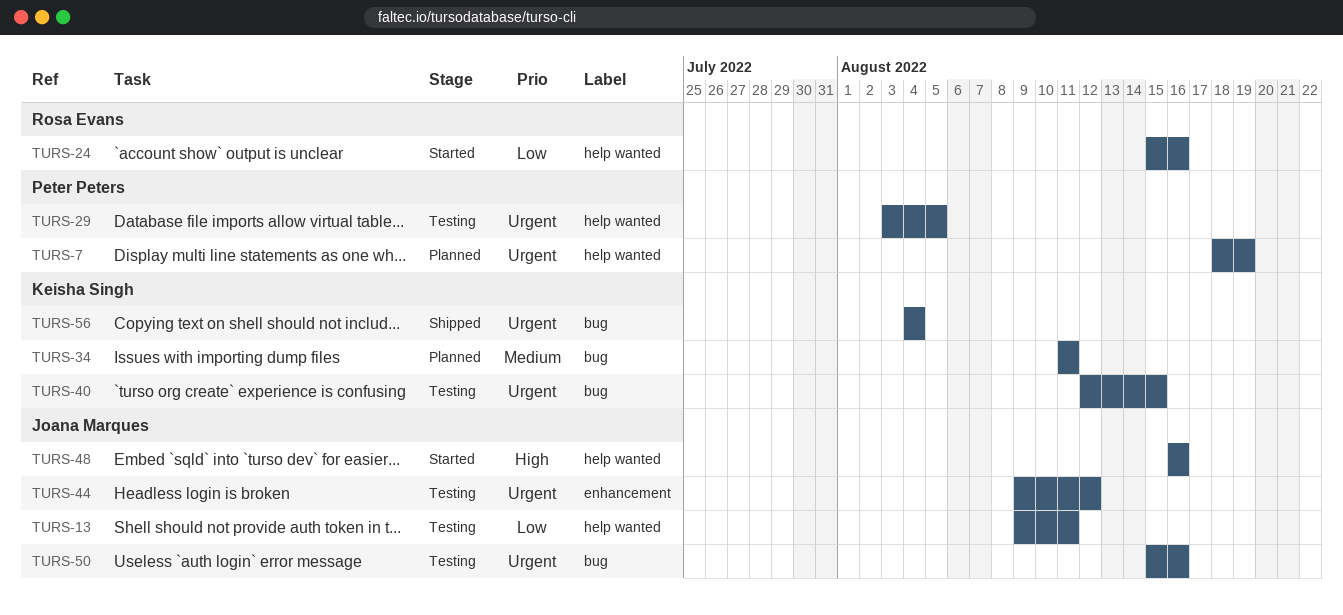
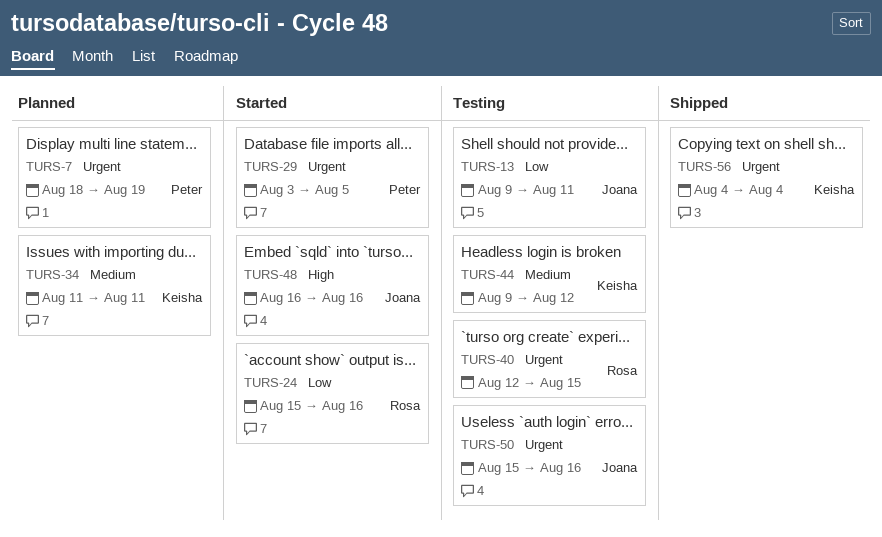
TURS-29, status: Testing -> Started
TURS-40, owner: Keisha Singh -> Rosa Evans
TURS-44, owner: Joana Marques -> Keisha Singh
TURS-44, priority: Urgent -> Medium

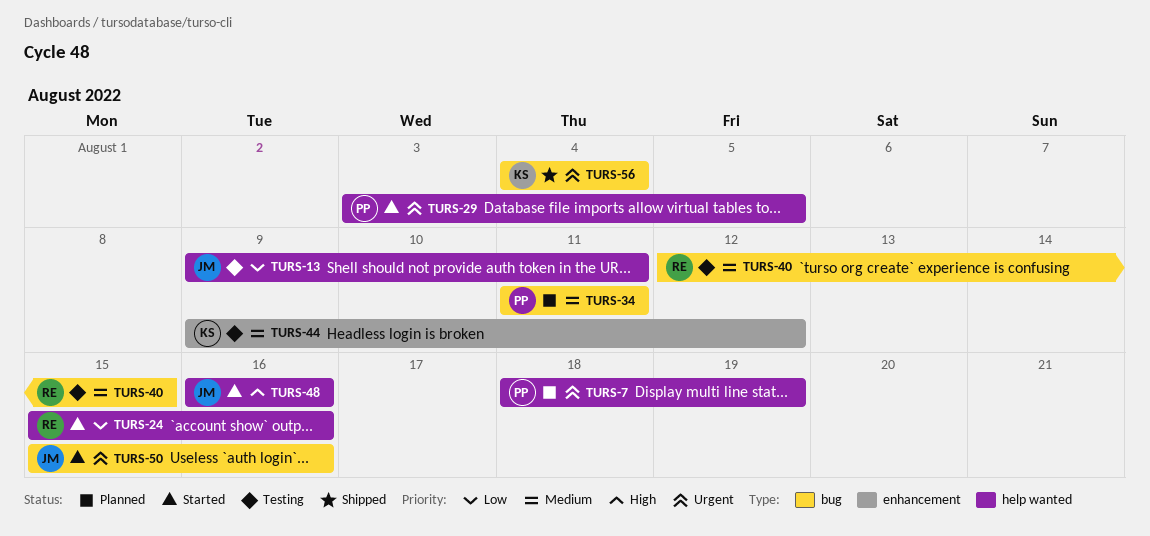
TURS-34, owner: Keisha -> Peter
TURS-40, priority: Urgent -> Medium
TURS-50, status: Testing -> Started

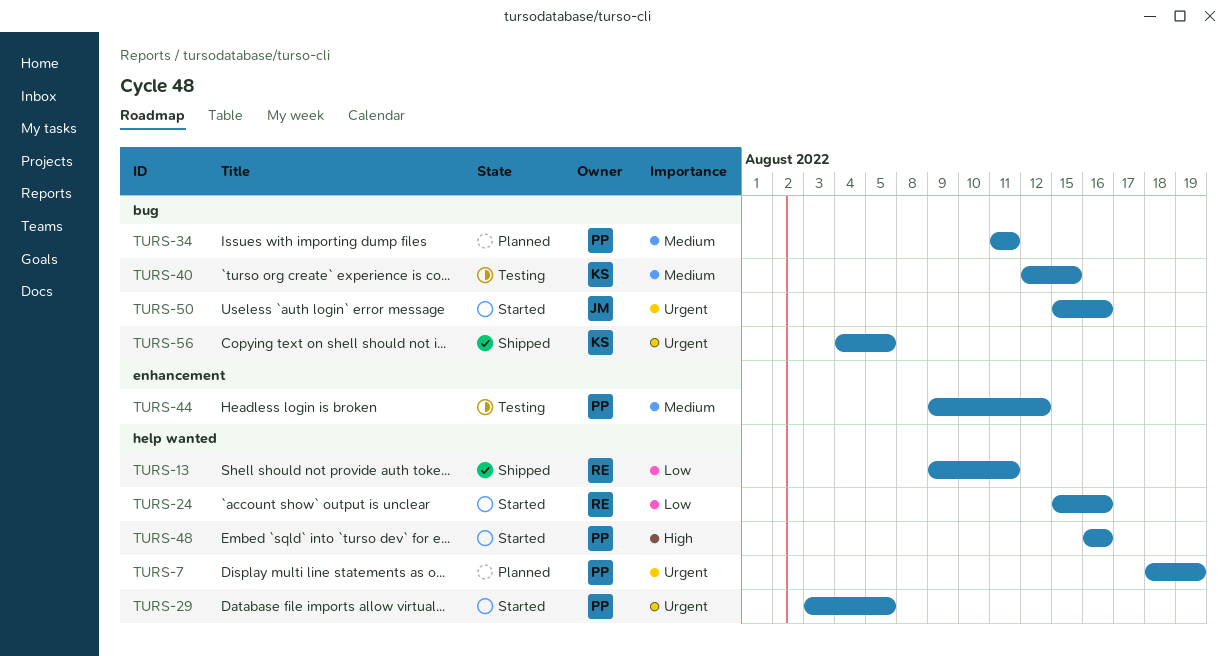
TURS-13, status: Testing -> Shipped
TURS-13, owner: JM -> RE
TURS-40, owner: RE -> KS
TURS-44, owner: KS -> PP
TURS-48, owner: JM -> PP
TURS-56, due: Aug 4 -> Aug 5

